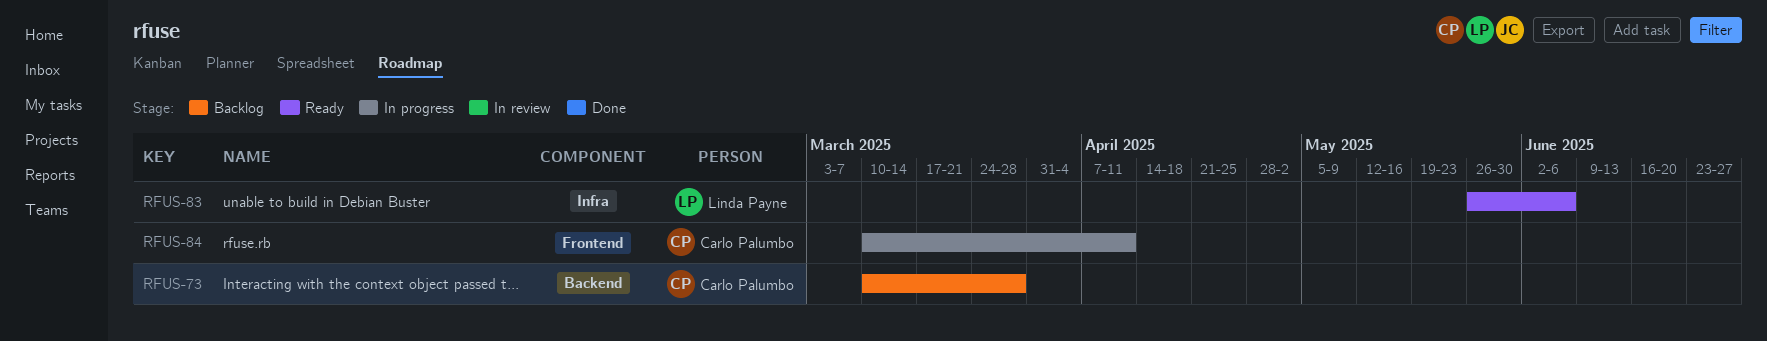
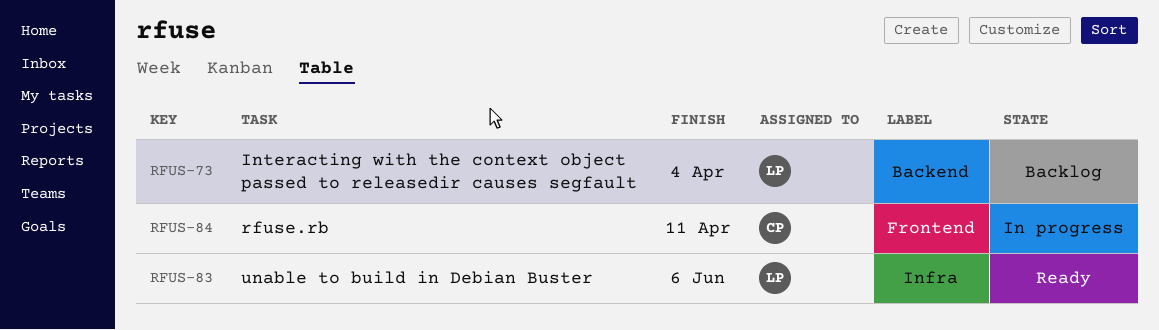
RFUS-73, owner: Carlo Palumbo -> Linda Payne
RFUS-73, due: Mar 28 -> Apr 4

